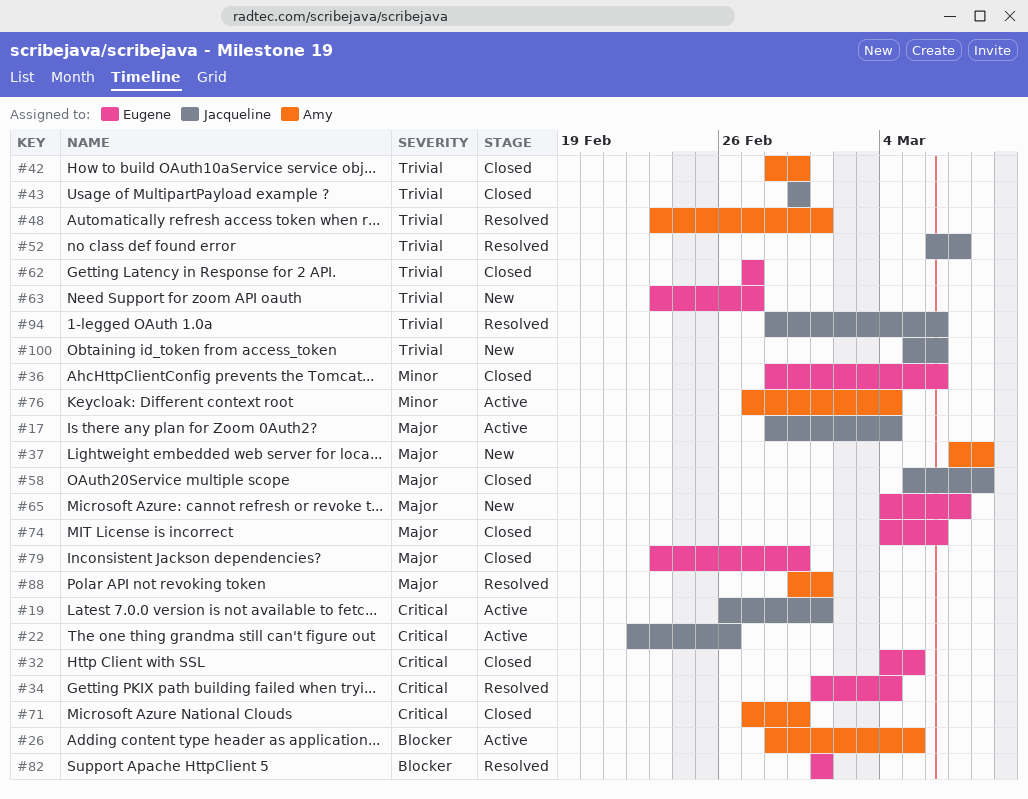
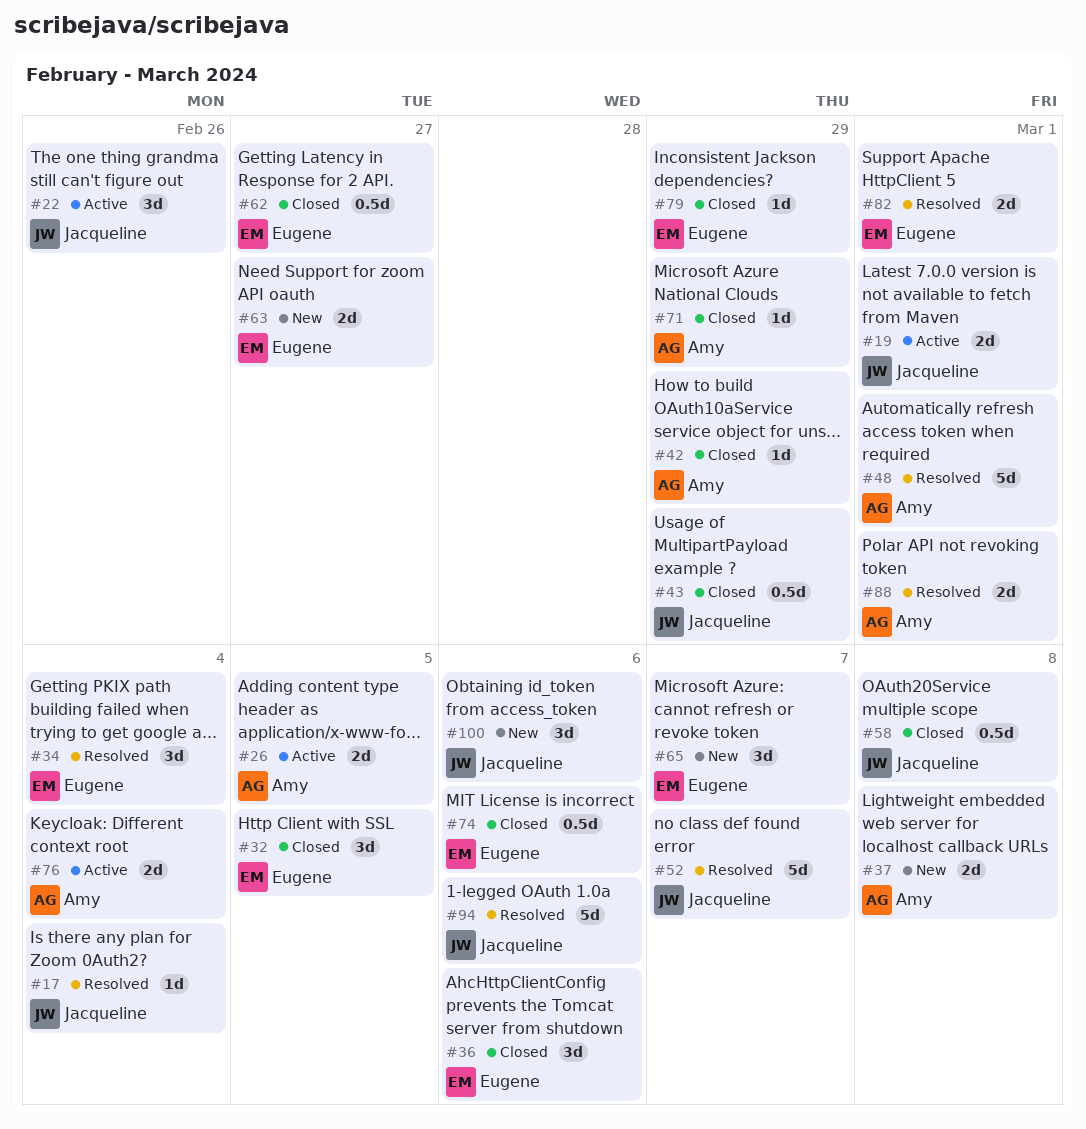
#17, status: Active -> Resolved

